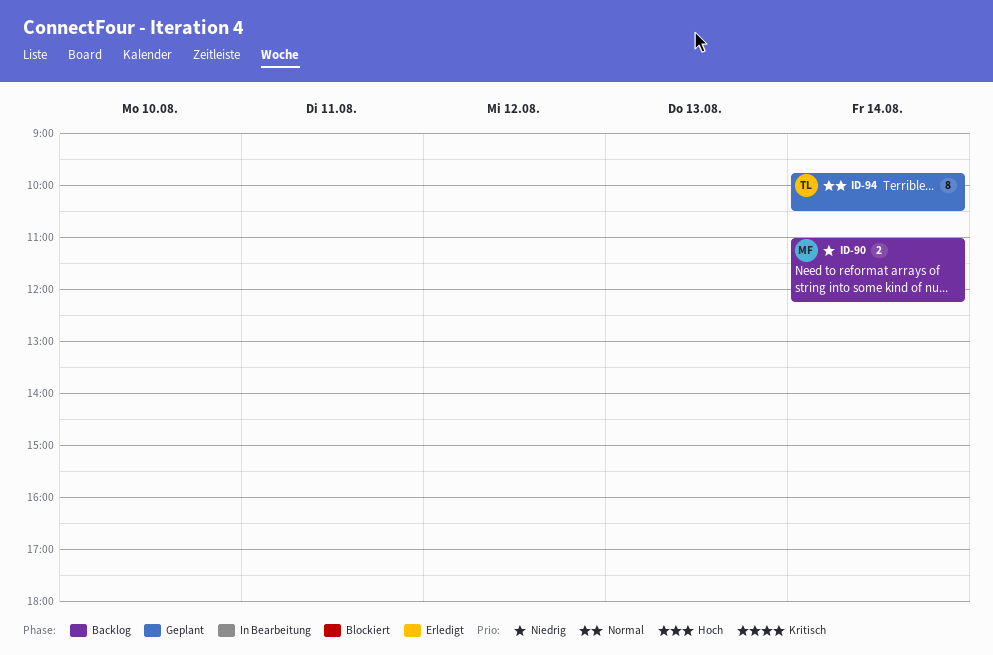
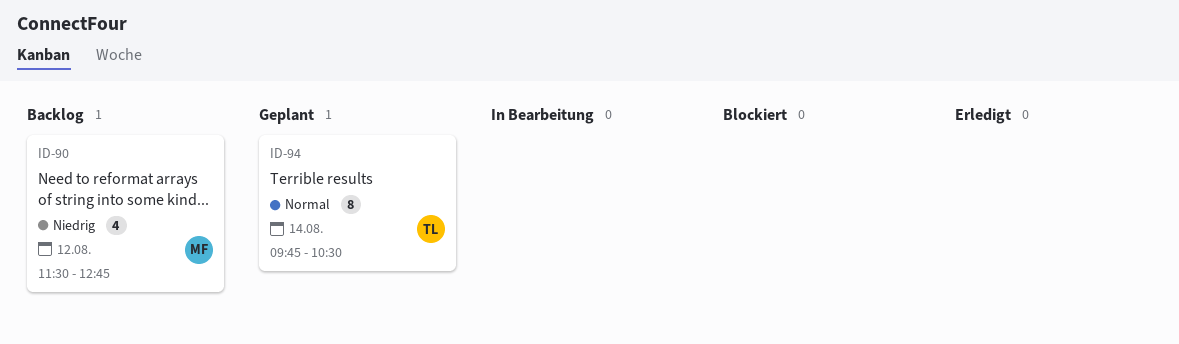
ID-90, estimate: 2 -> 4
ID-90, day: Aug 14 -> Aug 12
ID-90, begins: 11:00 -> 11:30
ID-90, ends: 12:15 -> 12:45

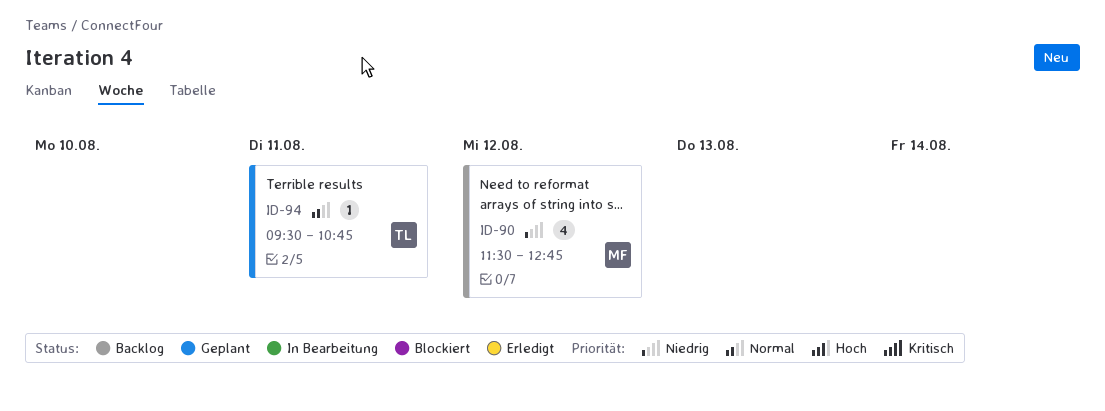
ID-94, estimate: 8 -> 1
ID-94, day: Aug 14 -> Aug 11
ID-94, begins: 09:45 -> 09:30
ID-94, ends: 10:30 -> 10:45

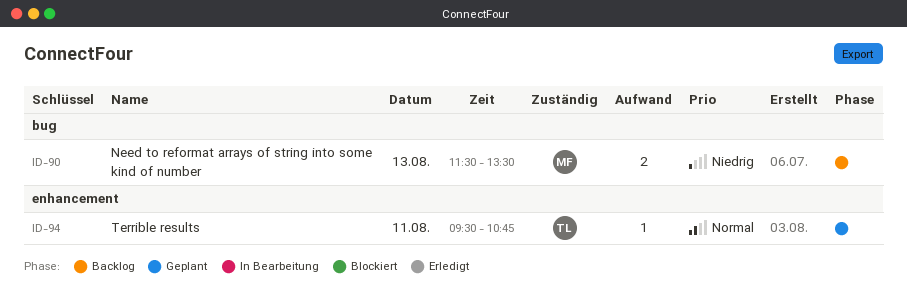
ID-90, estimate: 4 -> 2
ID-90, day: Aug 12 -> Aug 13
ID-90, ends: 12:45 -> 13:30

